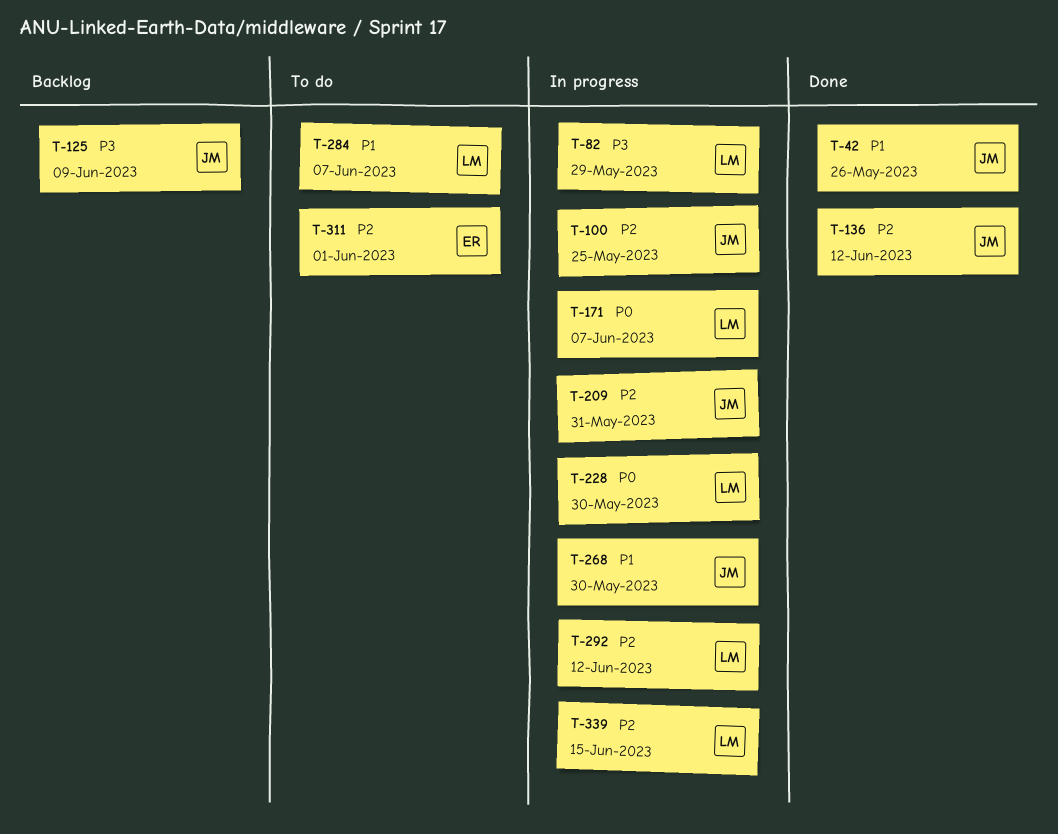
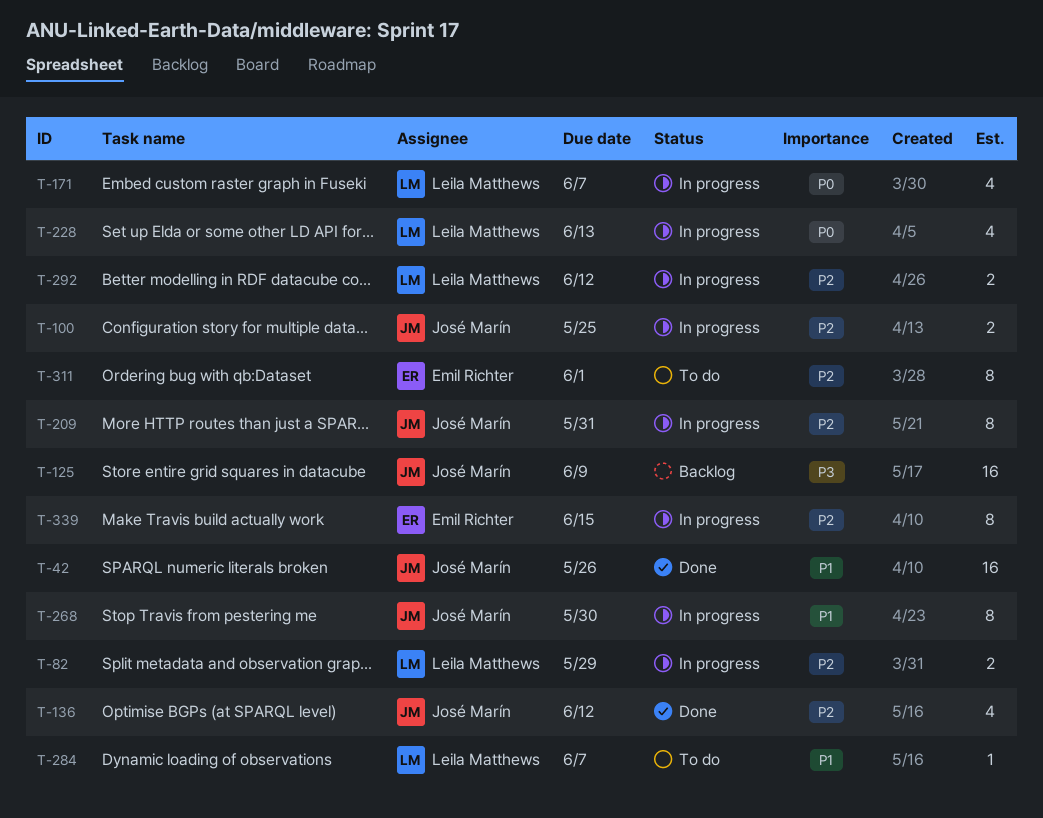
T-82, priority: P3 -> P2
T-228, due: May 30 -> Jun 13
T-339, owner: Leila Matthews -> Emil Richter

